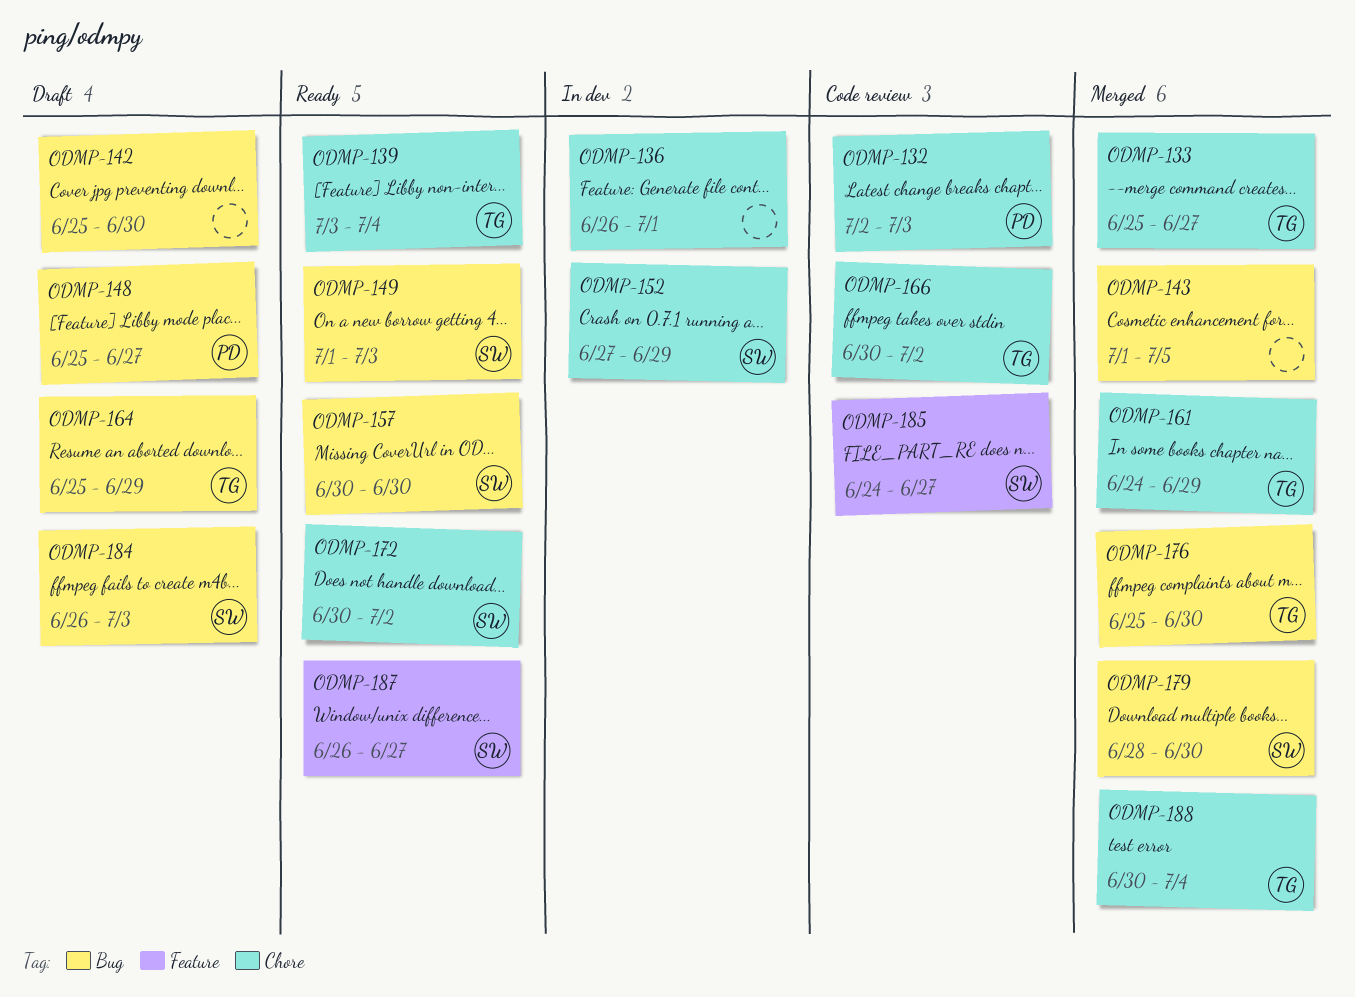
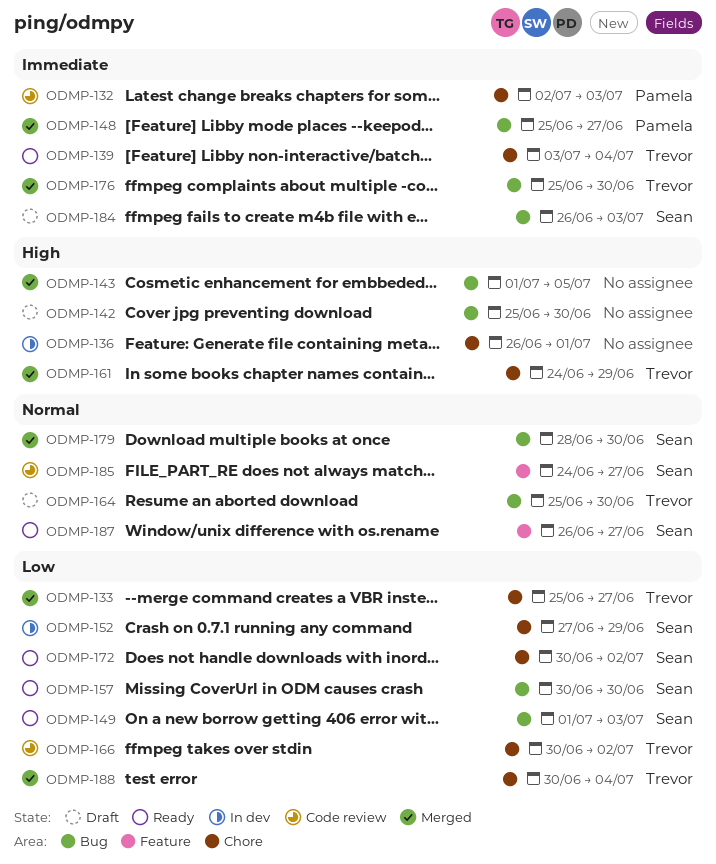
ODMP-148, status: Draft -> Merged
ODMP-164, due: Jun 29 -> Jun 30

